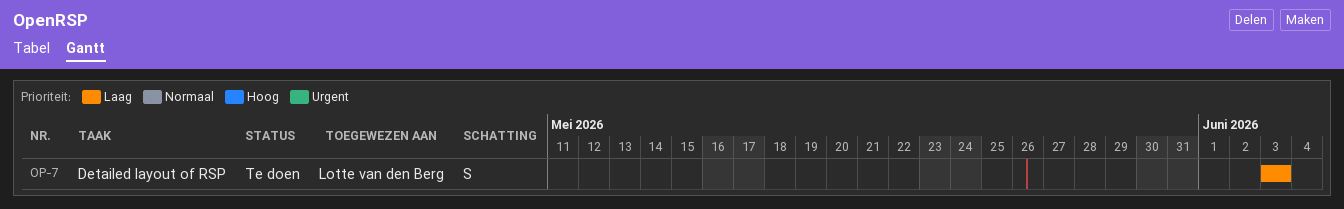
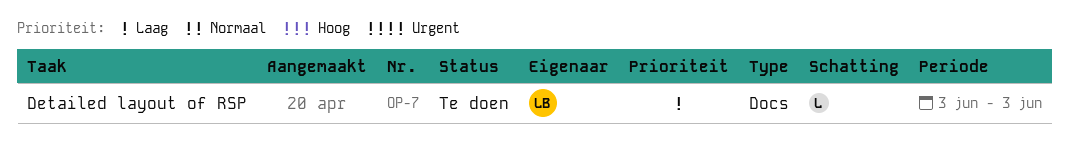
OP-7, estimate: S -> L

